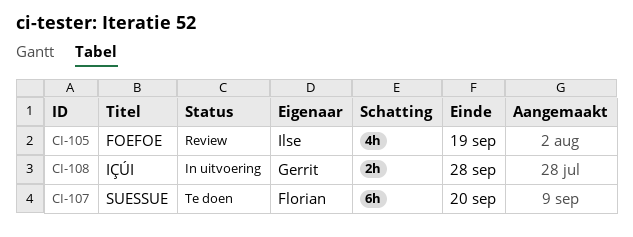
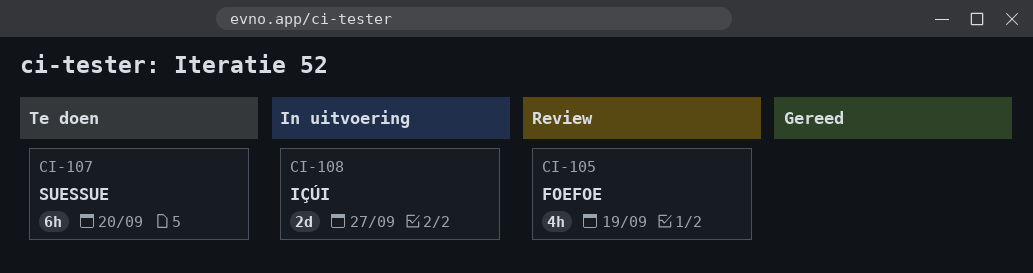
CI-108, estimate: 2h -> 2d
CI-108, due: Sep 28 -> Sep 27

